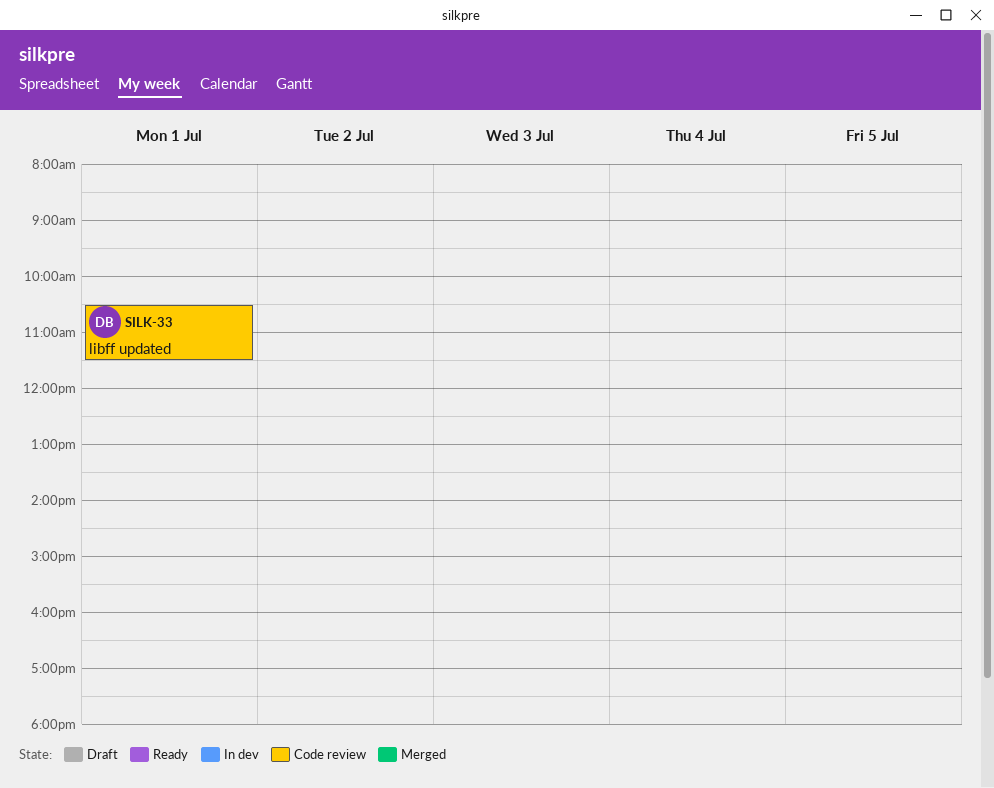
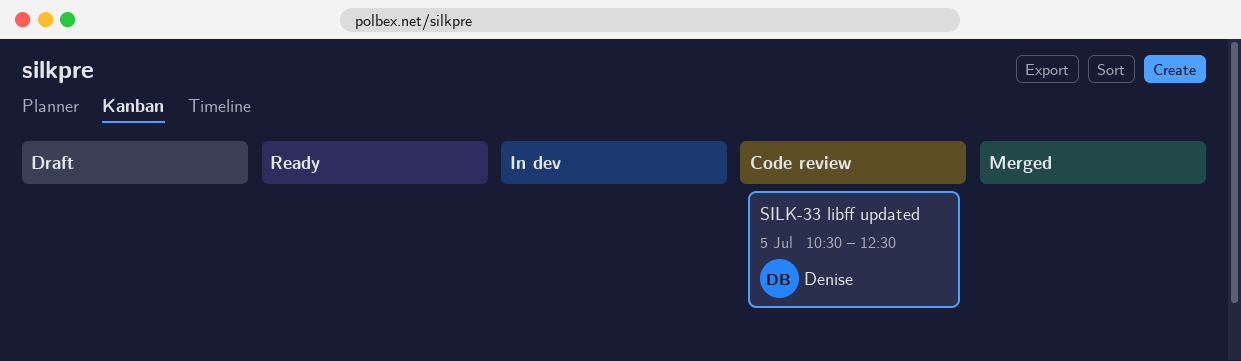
SILK-33, day: Jul 1 -> Jul 5
SILK-33, ends: 11:30 -> 12:30

